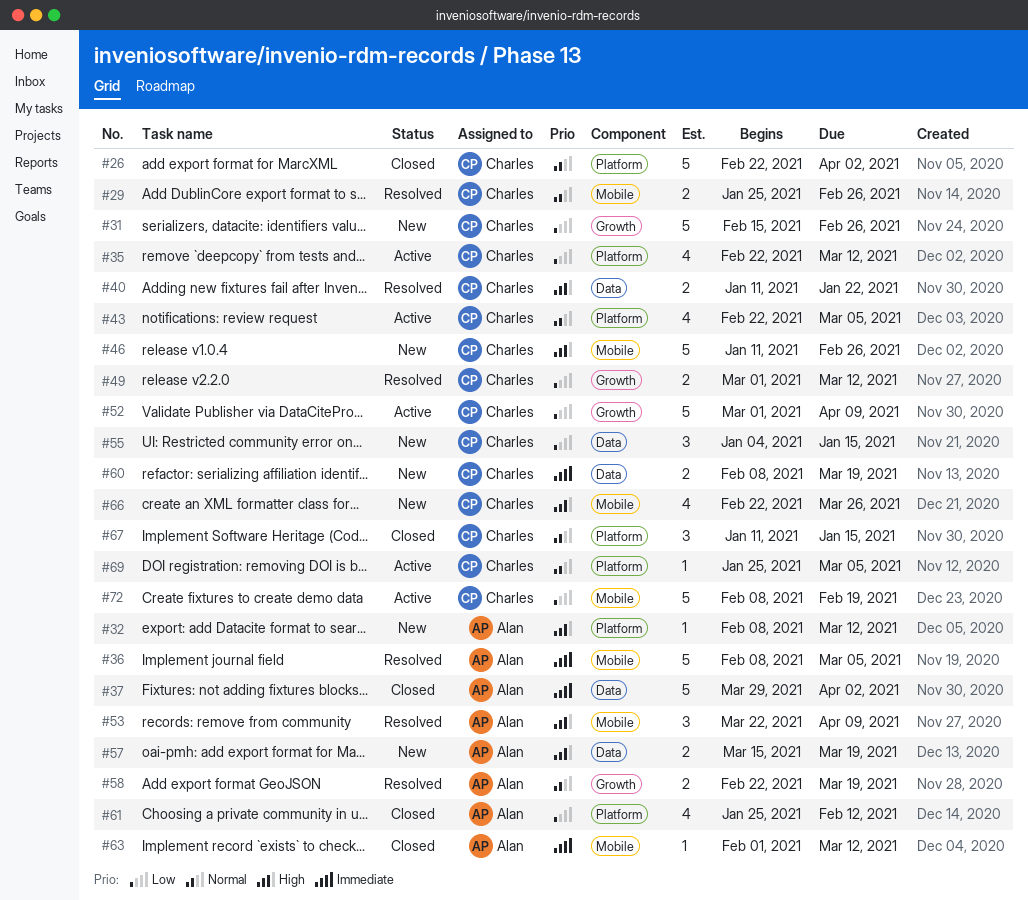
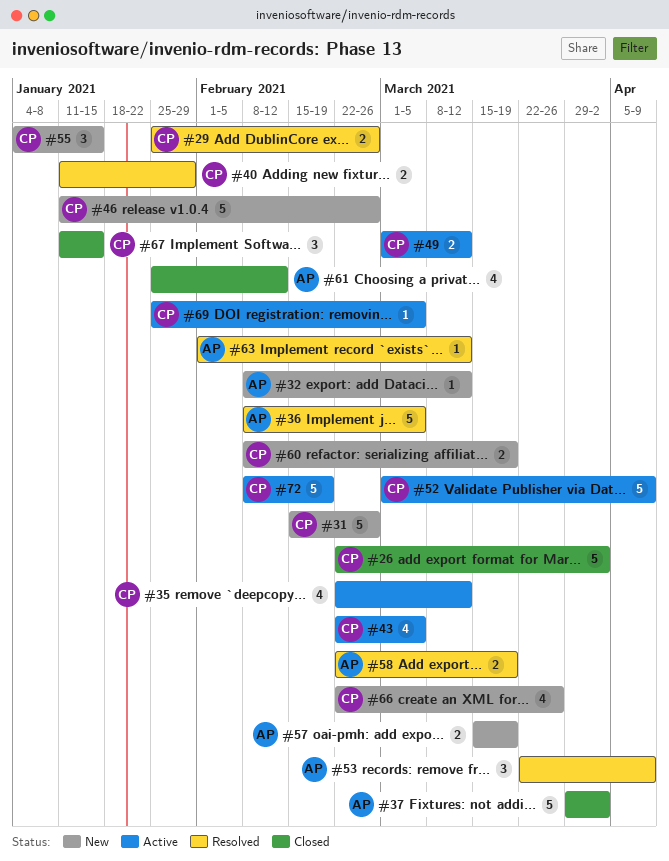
#40, due: Jan 22 -> Jan 29
#49, status: Resolved -> Active
#63, status: Closed -> Resolved

